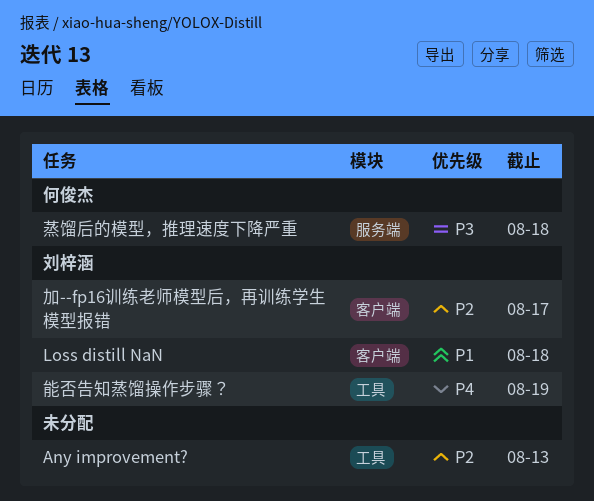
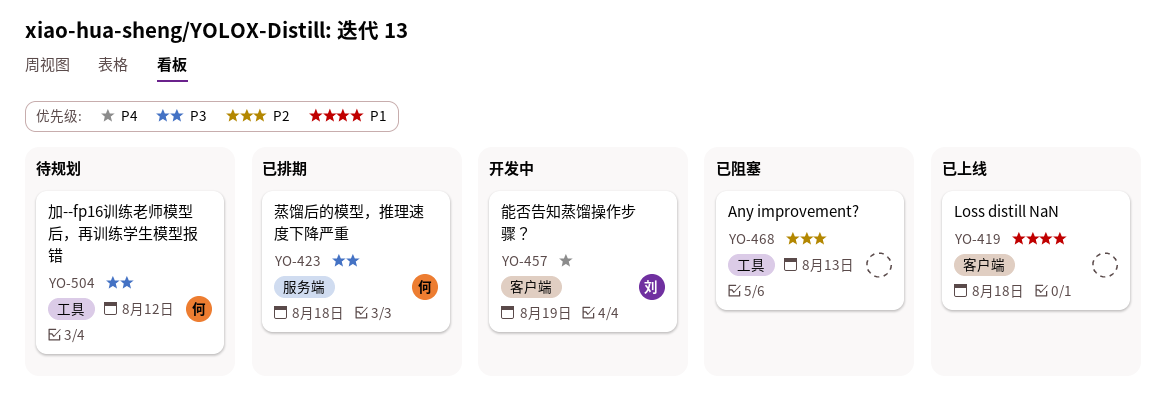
Loss distill NaN, owner: 刘梓涵 -> none
加--fp16训练老师模型后，再训练学生模型报错, owner: 刘梓涵 -> 何俊杰
加--fp16训练老师模型后，再训练学生模型报错, priority: P2 -> P3
加--fp16训练老师模型后，再训练学生模型报错, label: 客户端 -> 工具
加--fp16训练老师模型后，再训练学生模型报错, due: Aug 17 -> Aug 12
能否告知蒸馏操作步骤？, label: 工具 -> 客户端

